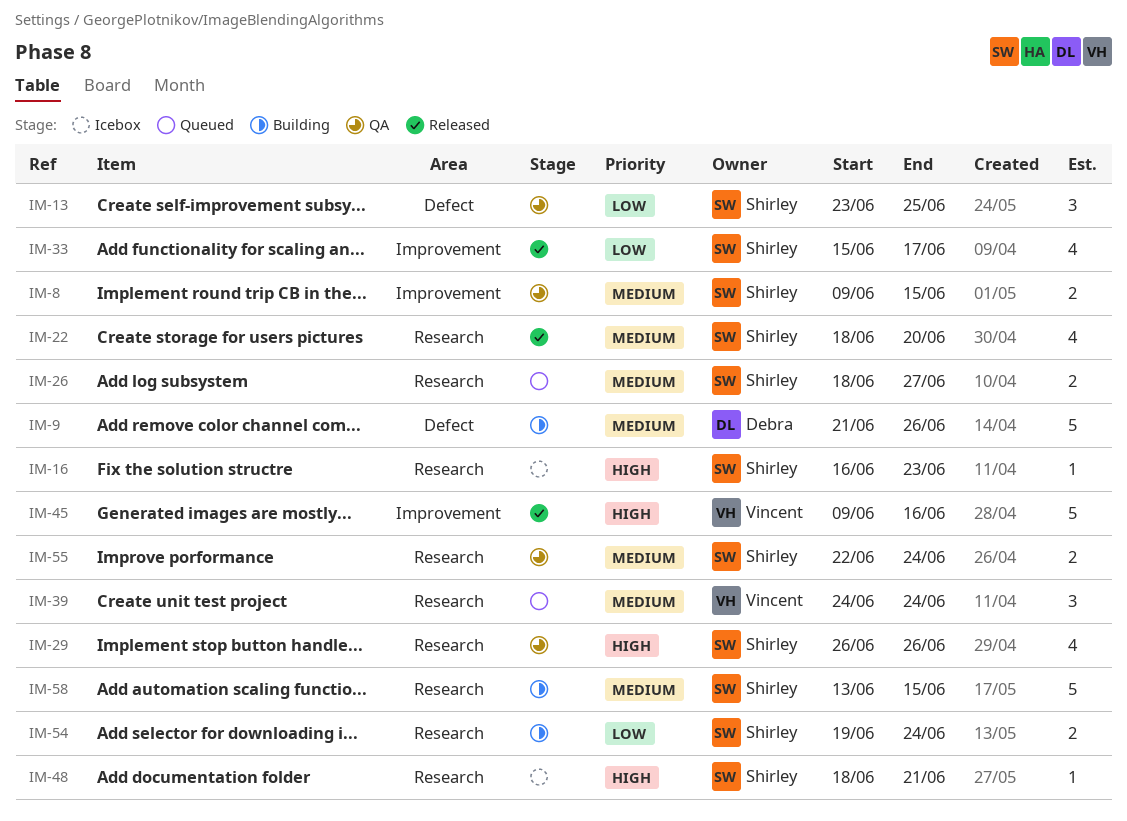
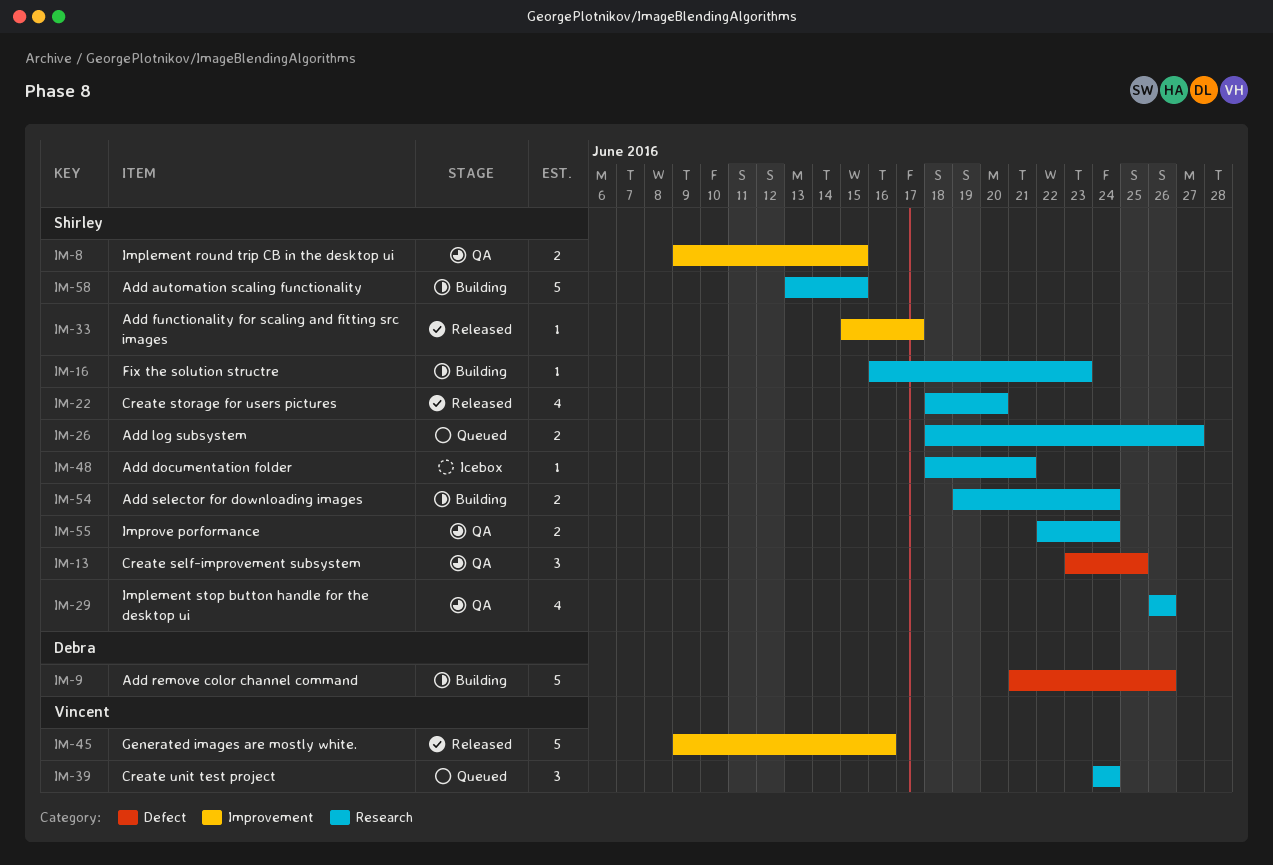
IM-16, status: Icebox -> Building
IM-33, estimate: 4 -> 1

